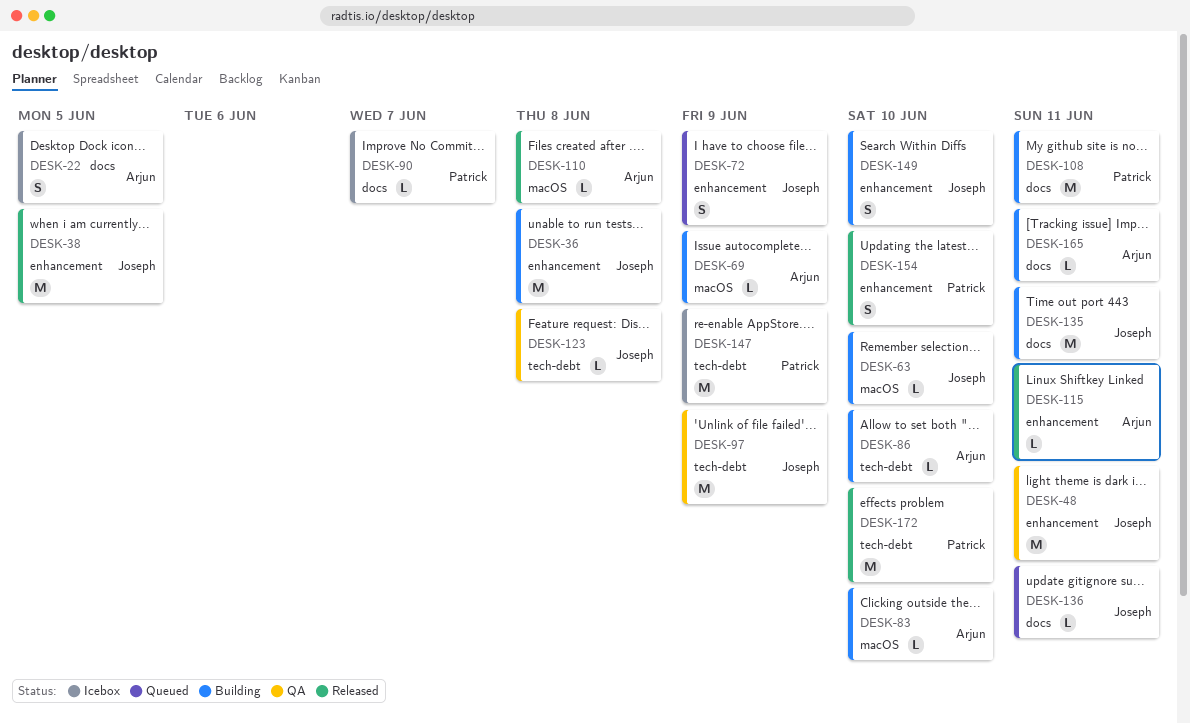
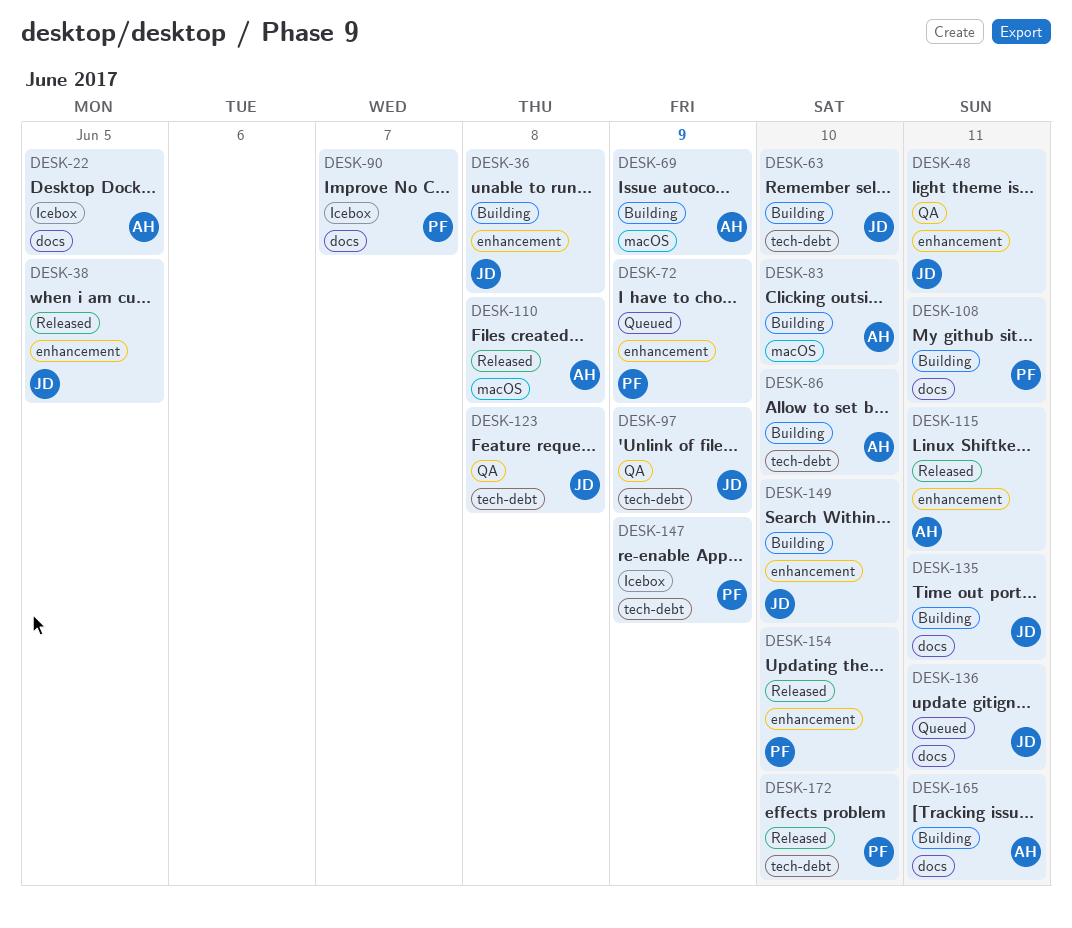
DESK-63, label: macOS -> tech-debt
DESK-72, owner: Joseph -> Patrick

